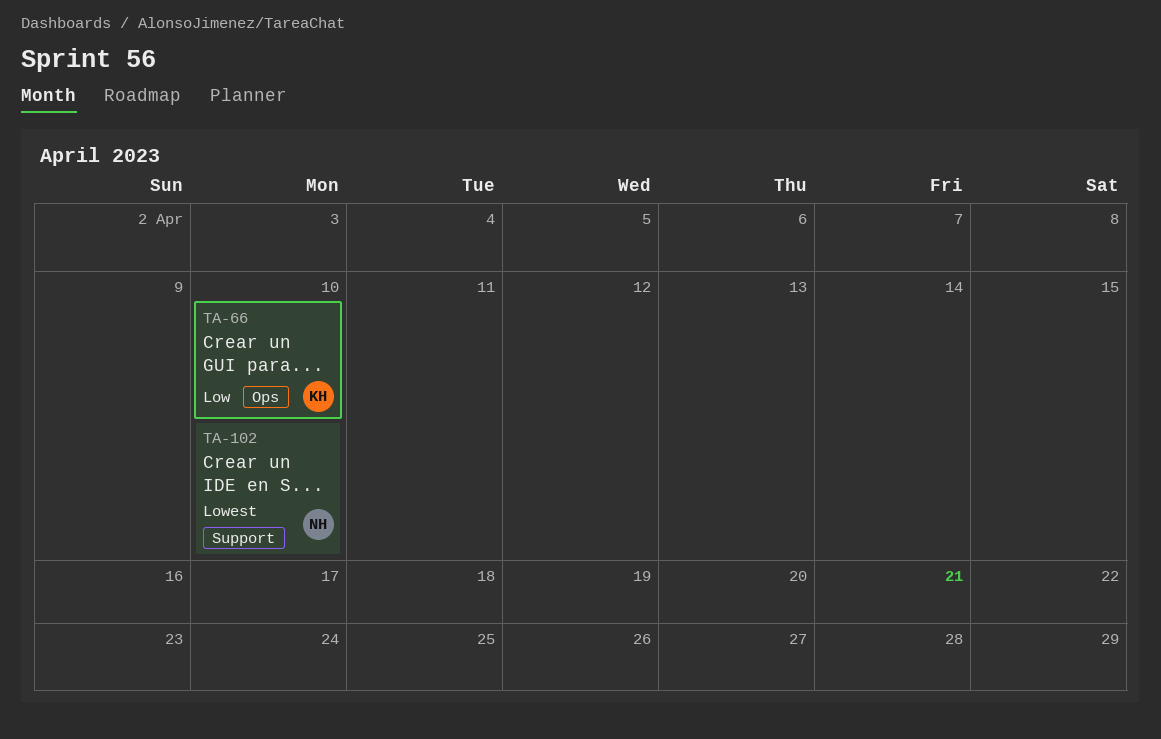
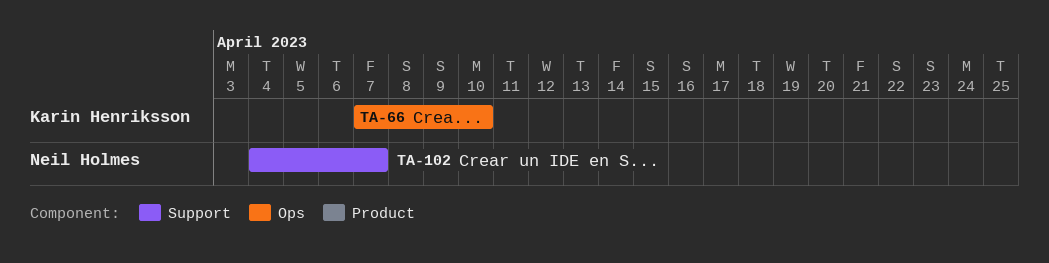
TA-102, due: Apr 10 -> Apr 7

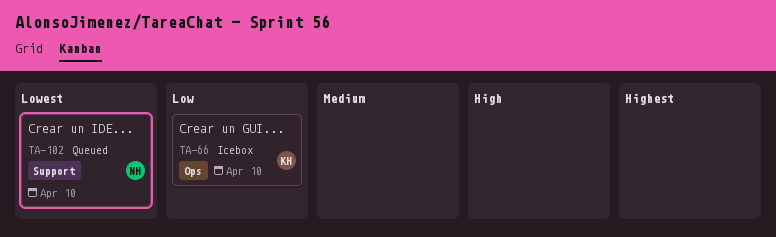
TA-102, due: Apr 7 -> Apr 10

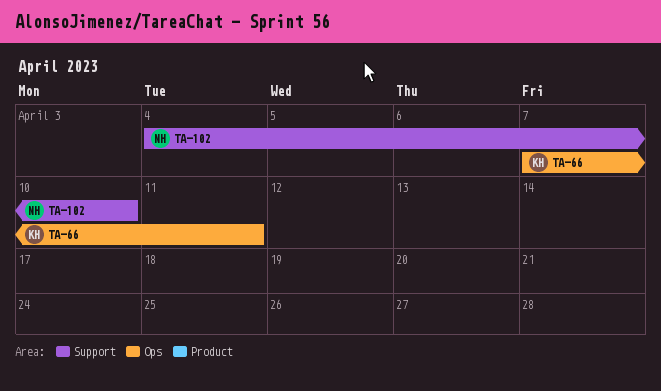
TA-66, due: Apr 10 -> Apr 11

